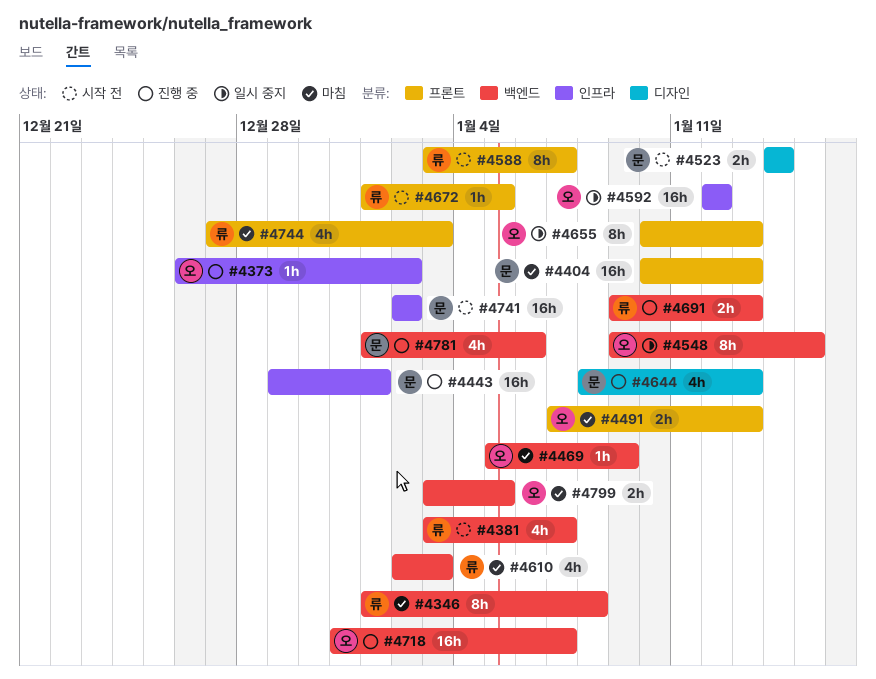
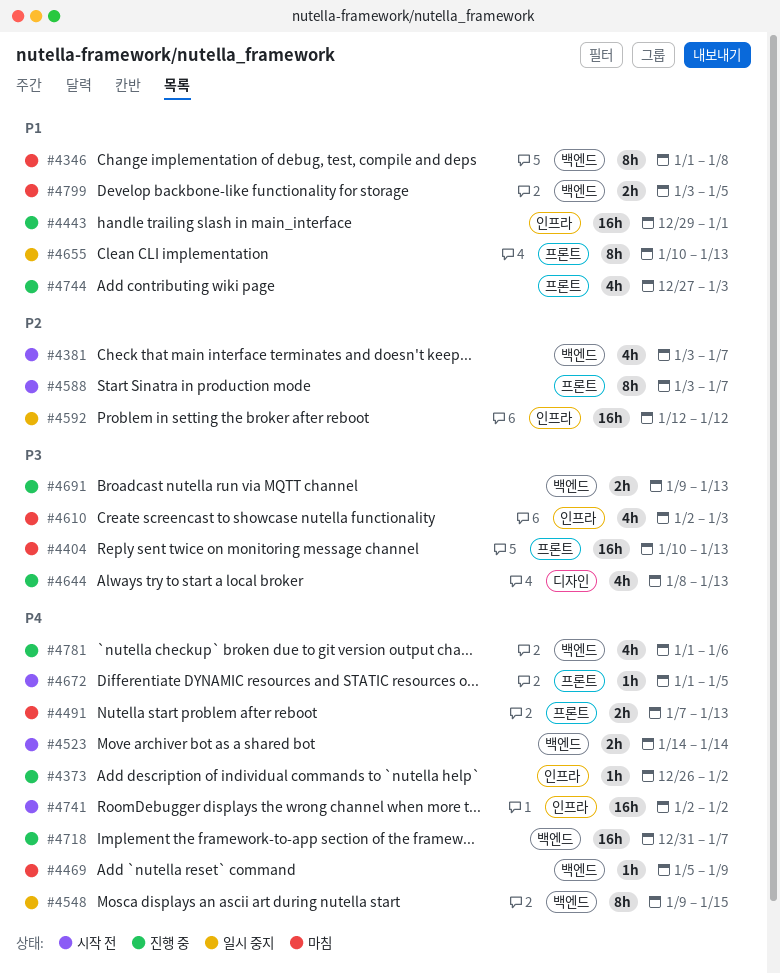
#4523, label: 디자인 -> 백엔드
#4610, label: 백엔드 -> 인프라
#4744, status: 마침 -> 진행 중

